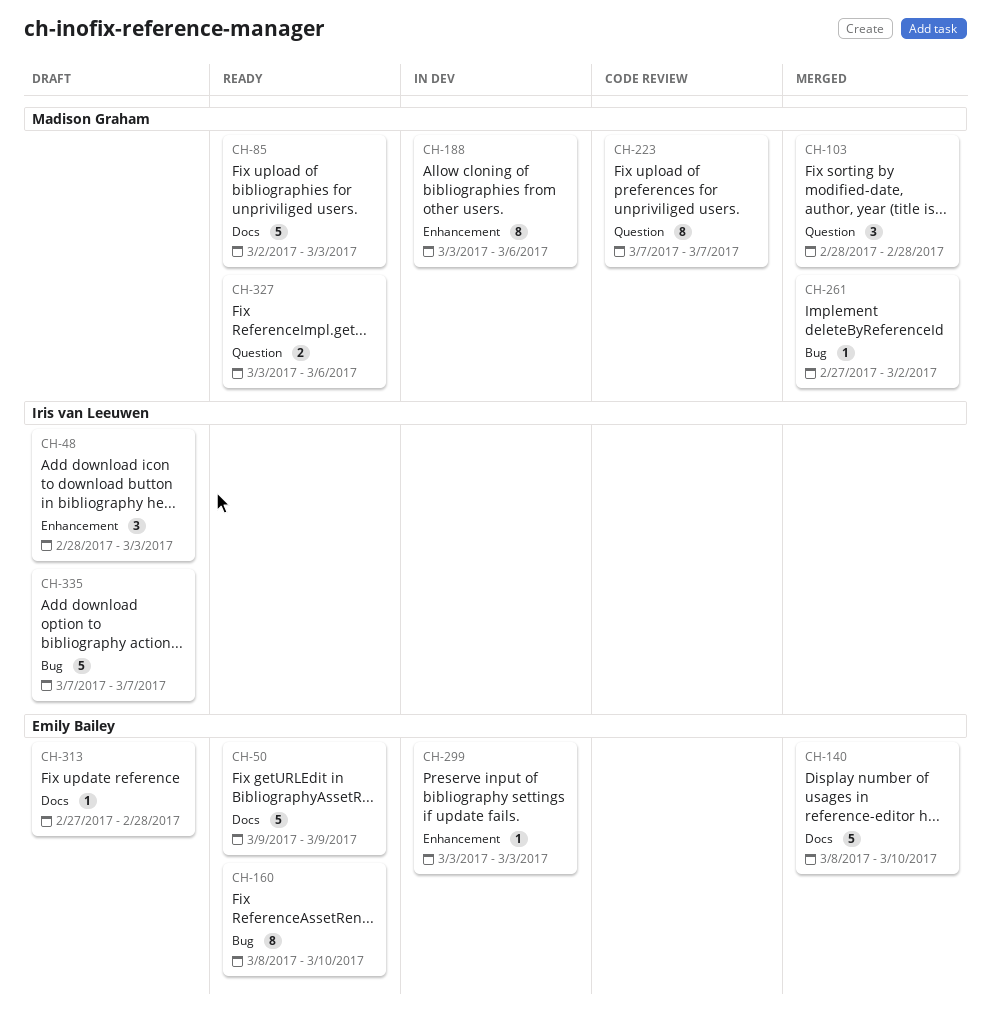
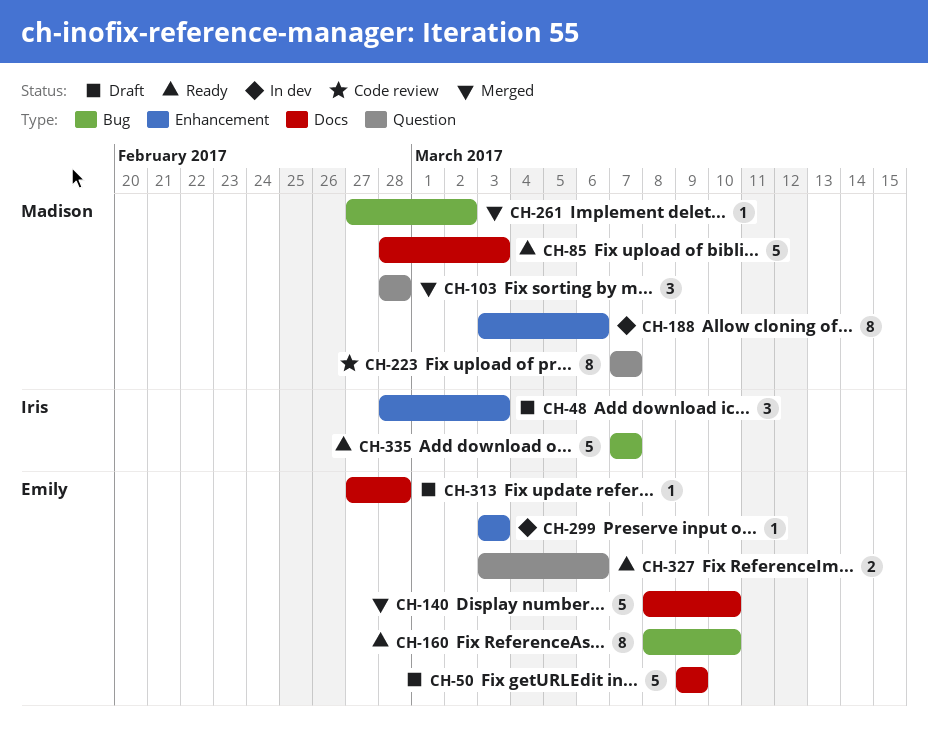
CH-50, status: Ready -> Draft
CH-85, start: Mar 2 -> Feb 28
CH-327, owner: Madison Graham -> Emily Bailey
CH-335, status: Draft -> Ready

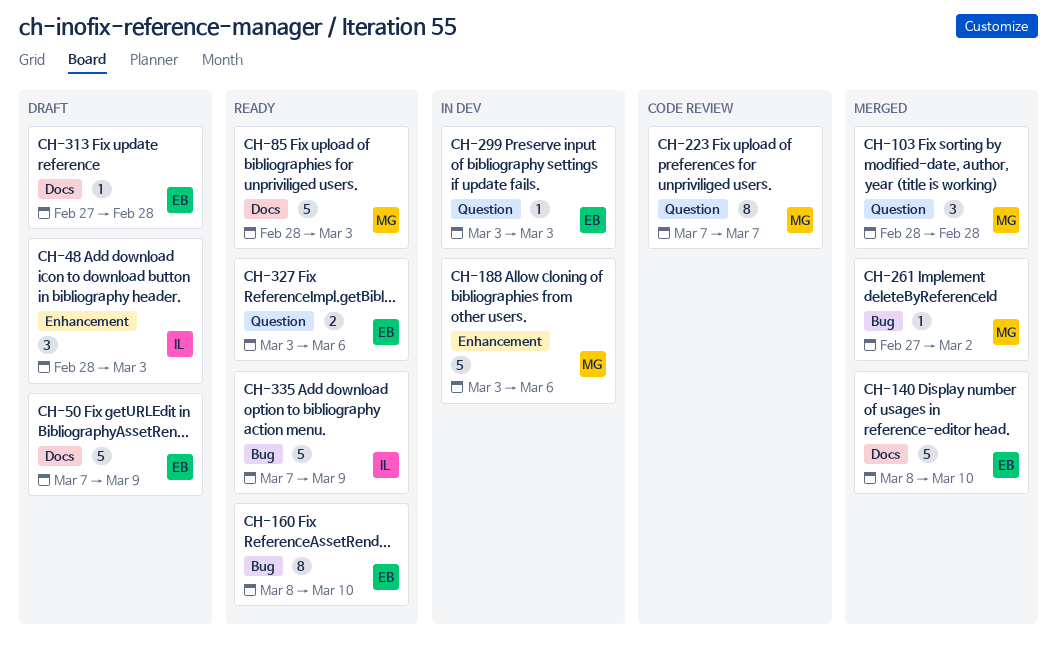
CH-50, start: Mar 9 -> Mar 7
CH-188, estimate: 8 -> 5
CH-299, label: Enhancement -> Question
CH-335, due: Mar 7 -> Mar 9

